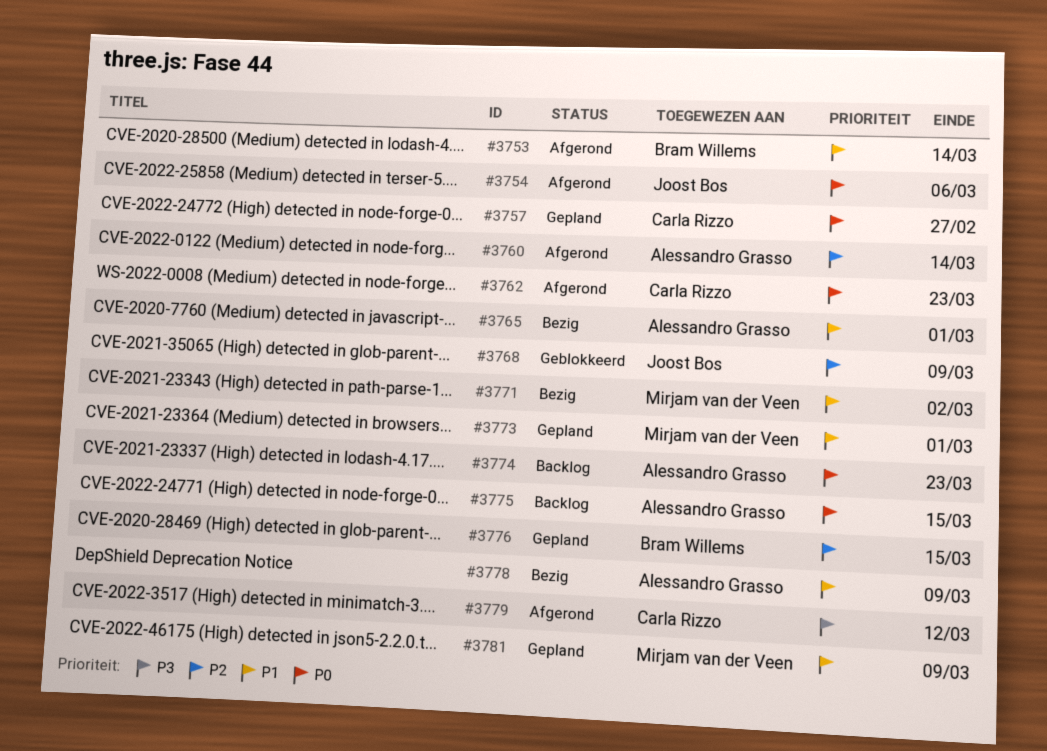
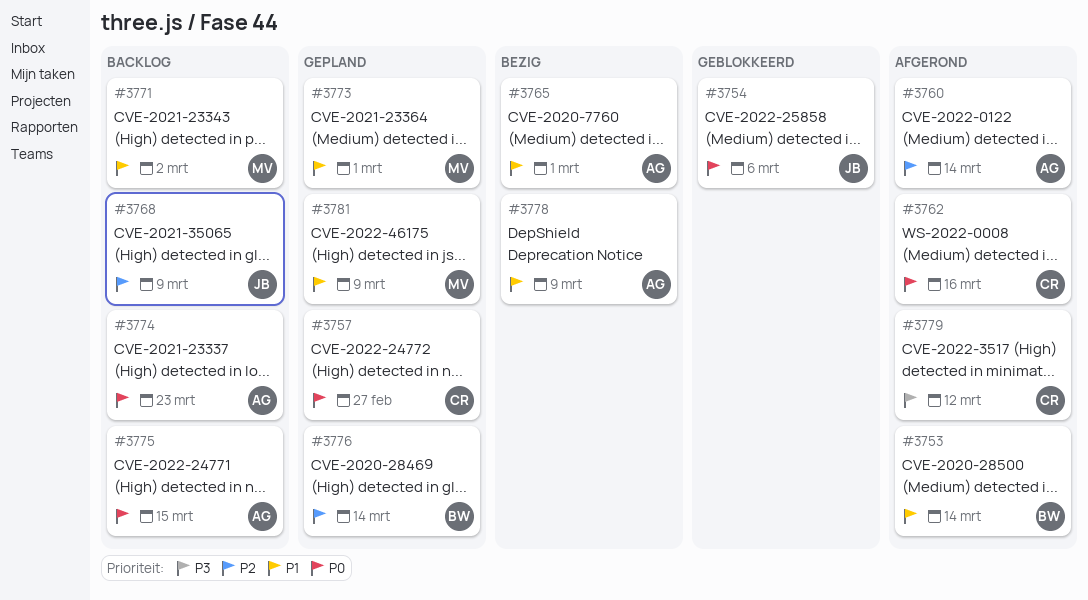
#3754, status: Afgerond -> Geblokkeerd
#3762, due: Mar 23 -> Mar 16
#3768, status: Geblokkeerd -> Backlog
#3771, status: Bezig -> Backlog
#3776, due: Mar 15 -> Mar 14

